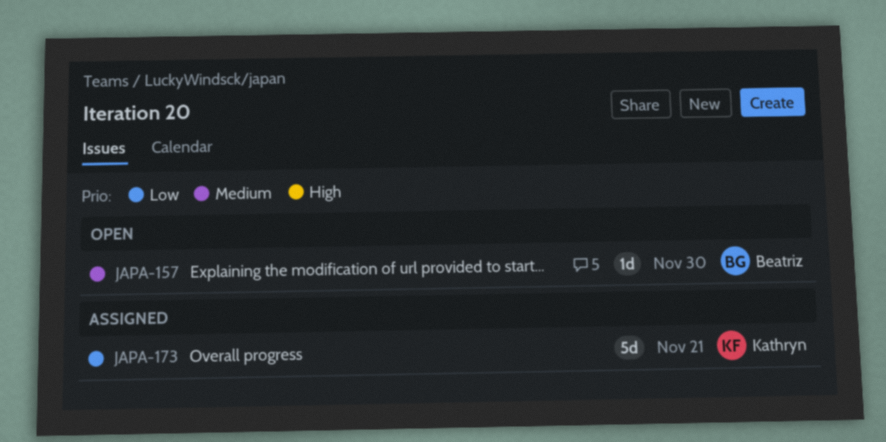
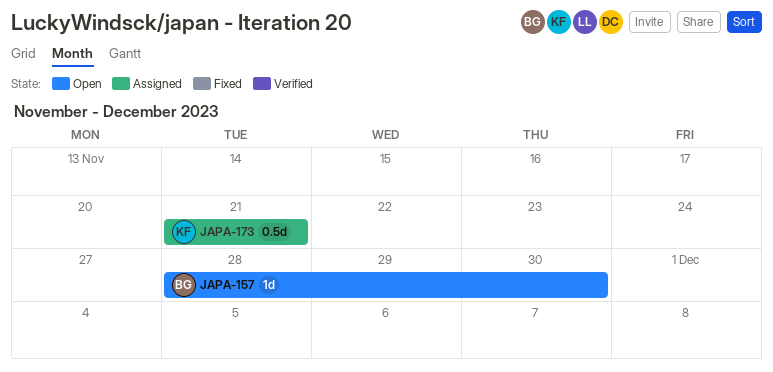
JAPA-173, estimate: 5d -> 0.5d

